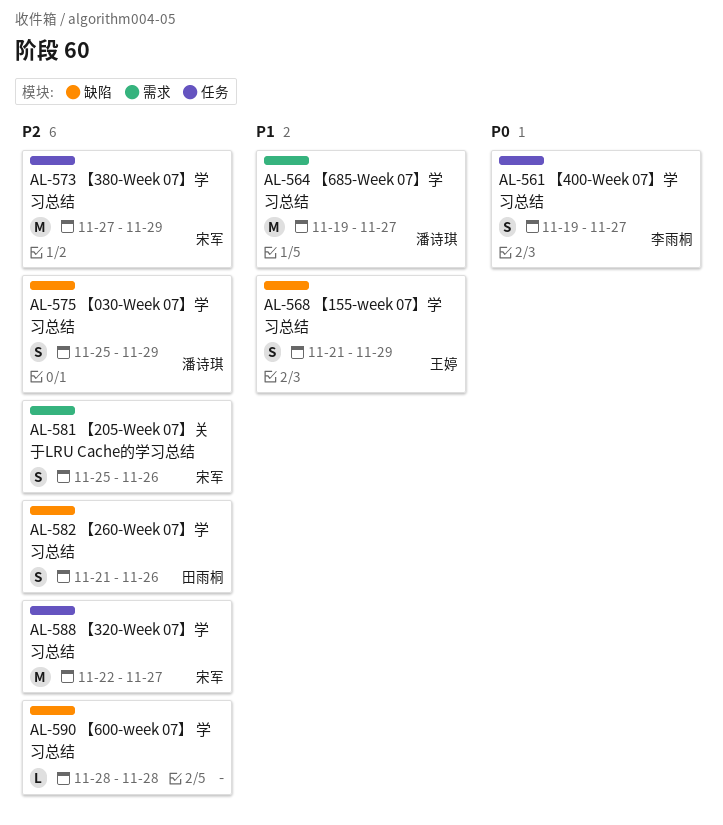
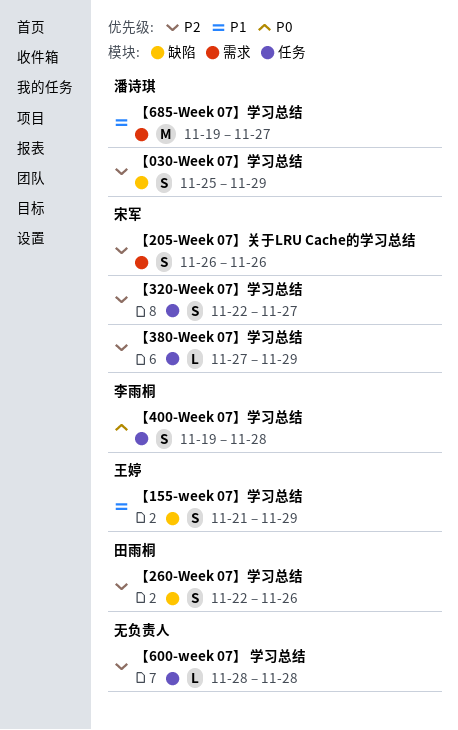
【205-Week 07】关于LRU Cache的学习总结, start: Nov 25 -> Nov 26
【260-Week 07】学习总结, start: Nov 21 -> Nov 22
【320-Week 07】学习总结, estimate: M -> S
【380-Week 07】学习总结, estimate: M -> L
【400-Week 07】学习总结, due: Nov 27 -> Nov 28
【600-week 07】 学习总结, label: 缺陷 -> 任务

